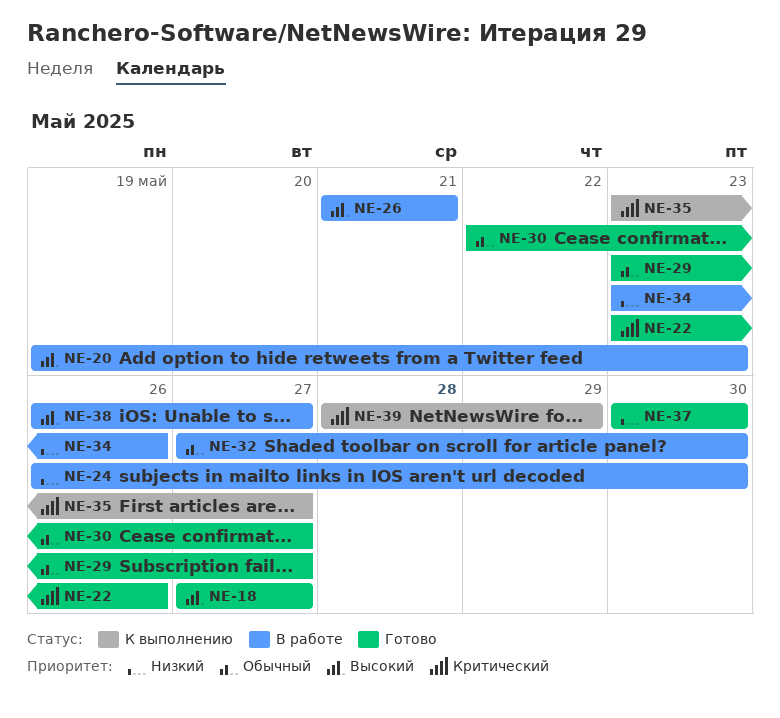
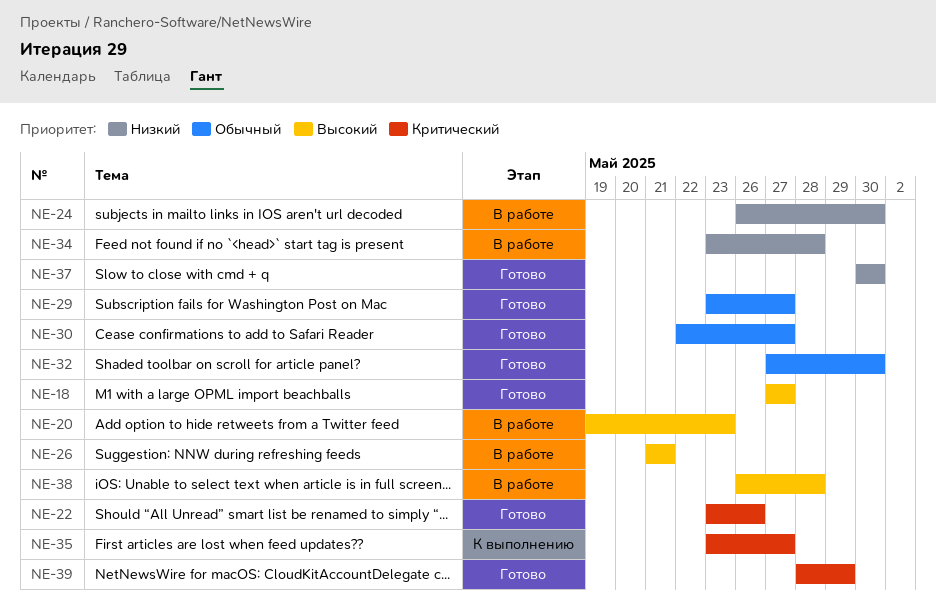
NE-32, status: В работе -> Готово
NE-34, due: May 26 -> May 28
NE-38, due: May 27 -> May 28
NE-39, status: К выполнению -> Готово

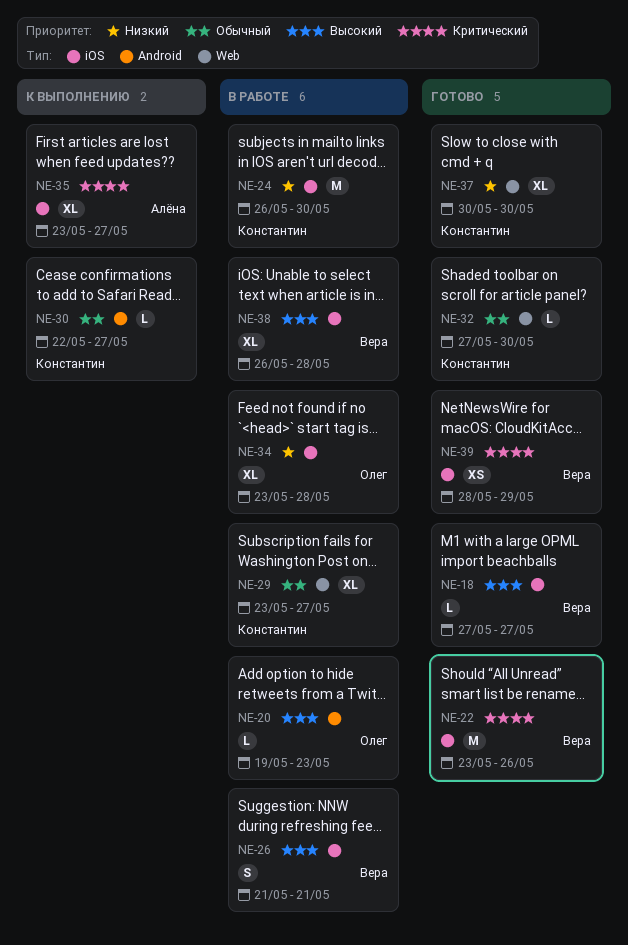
NE-29, status: Готово -> В работе
NE-30, status: Готово -> К выполнению

